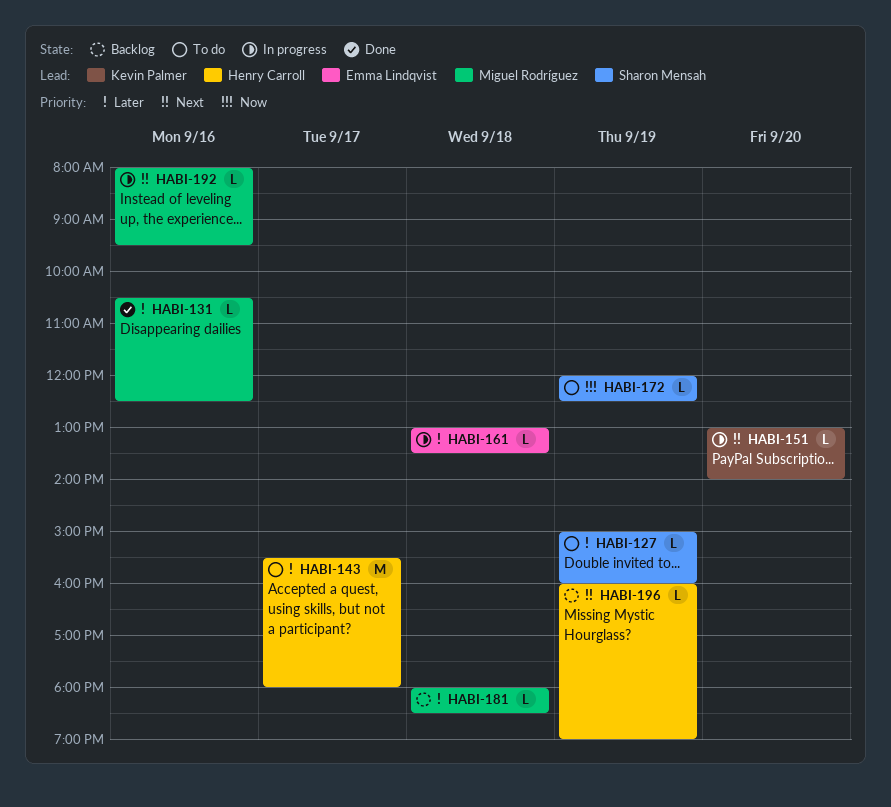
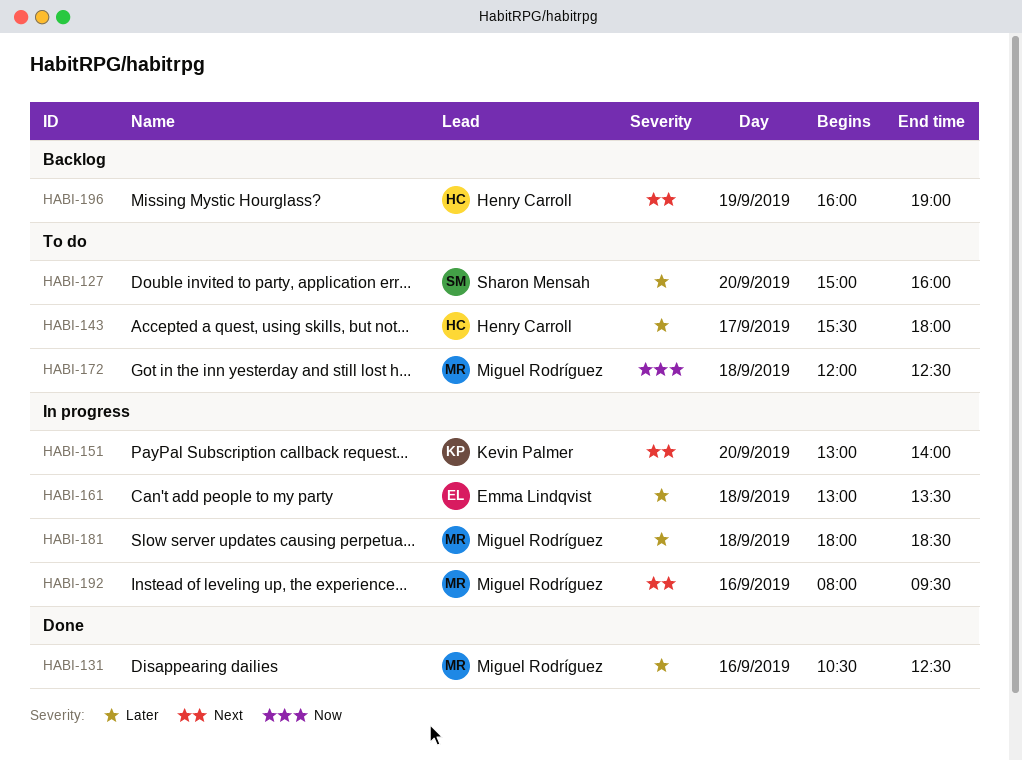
HABI-127, day: Sep 19 -> Sep 20
HABI-172, owner: Sharon Mensah -> Miguel Rodríguez
HABI-172, day: Sep 19 -> Sep 18
HABI-181, status: Backlog -> In progress

